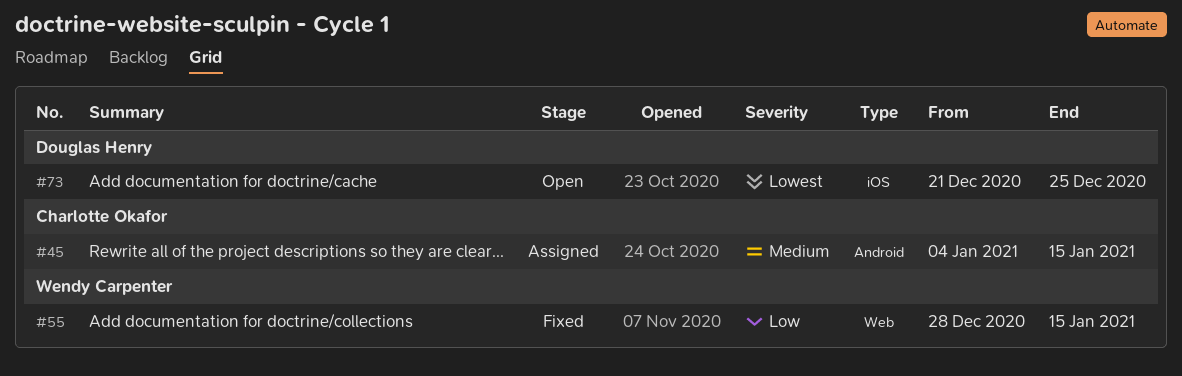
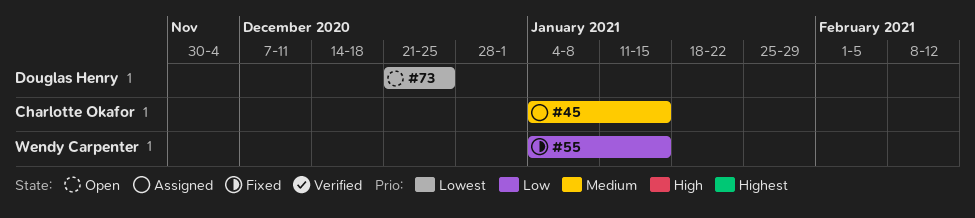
#55, start: Dec 28 -> Jan 4

